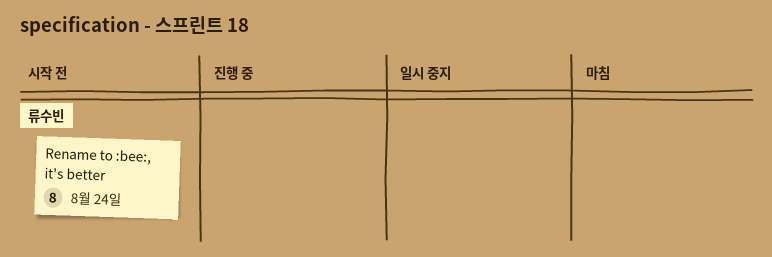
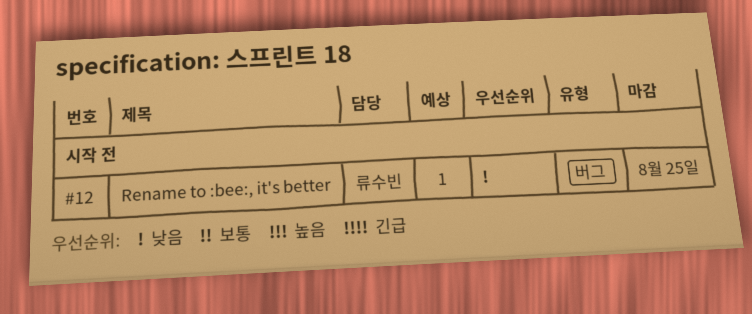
Rename to :bee:, it's better, estimate: 8 -> 1
Rename to :bee:, it's better, due: Aug 24 -> Aug 25

